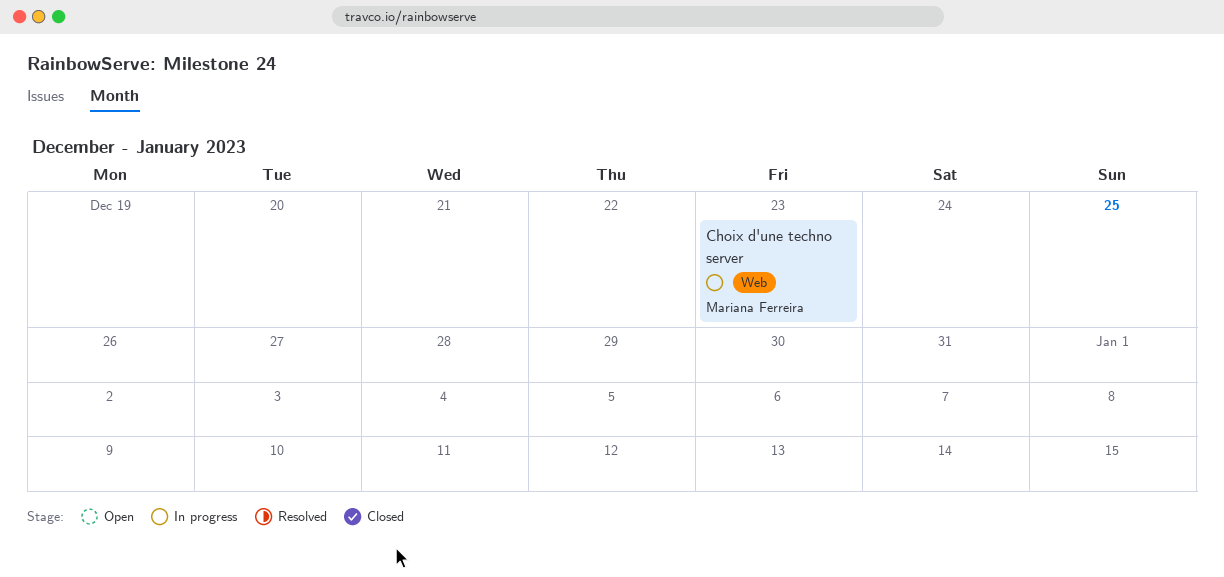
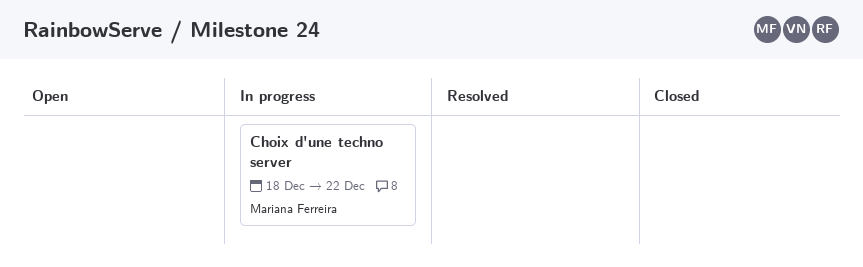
Choix d'une techno server, due: Dec 23 -> Dec 22

